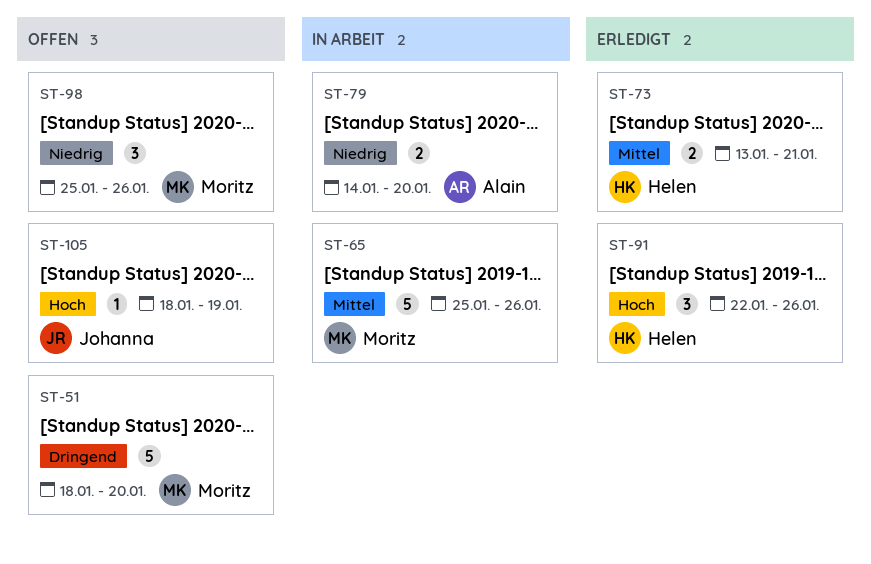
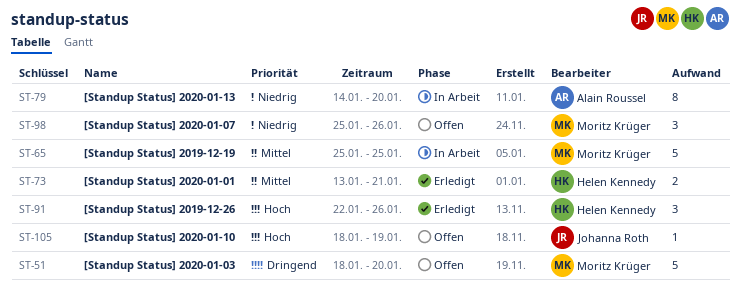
ST-65, due: Jan 26 -> Jan 25
ST-79, estimate: 2 -> 8

